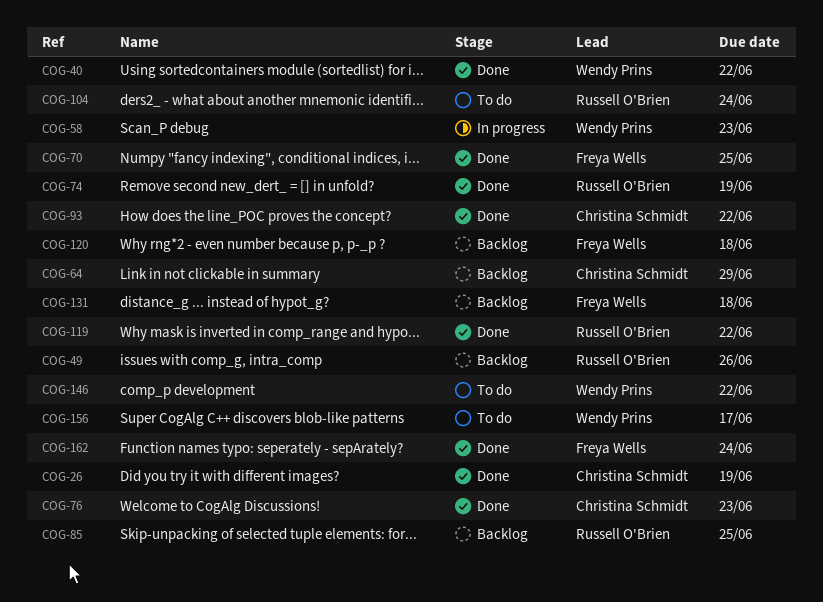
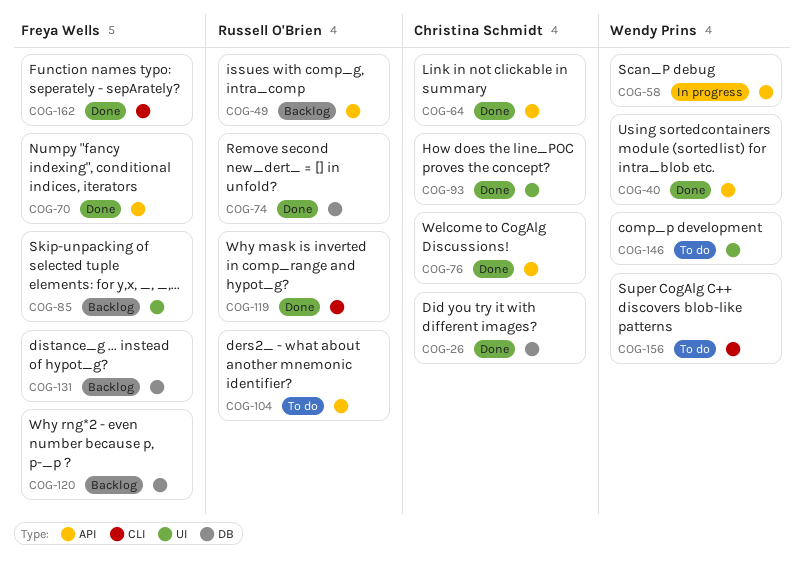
COG-64, status: Backlog -> Done
COG-85, owner: Russell O'Brien -> Freya Wells

